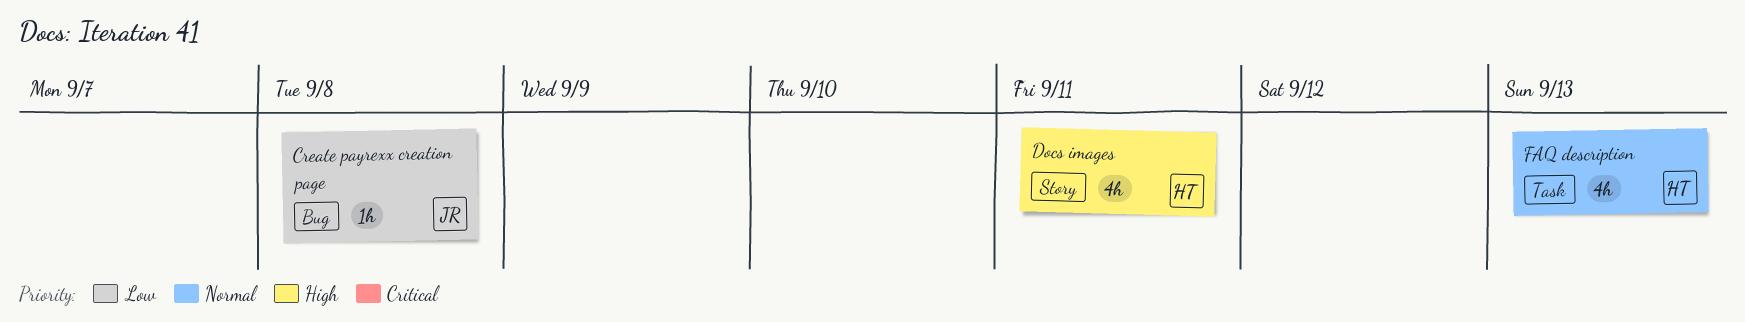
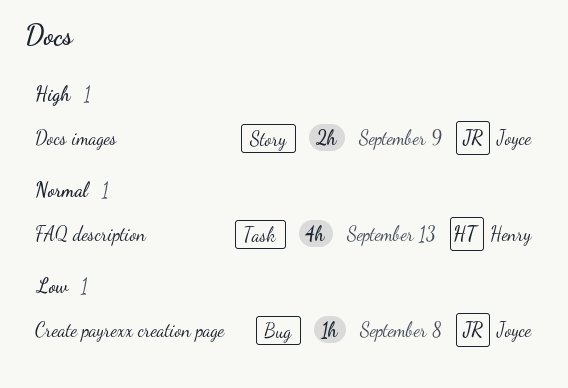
Docs images, owner: Henry -> Joyce
Docs images, estimate: 4h -> 2h
Docs images, due: Sep 11 -> Sep 9

